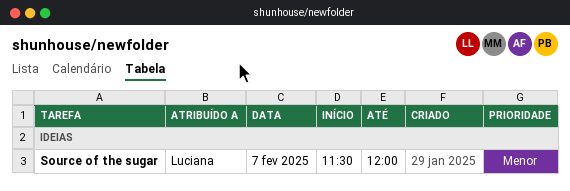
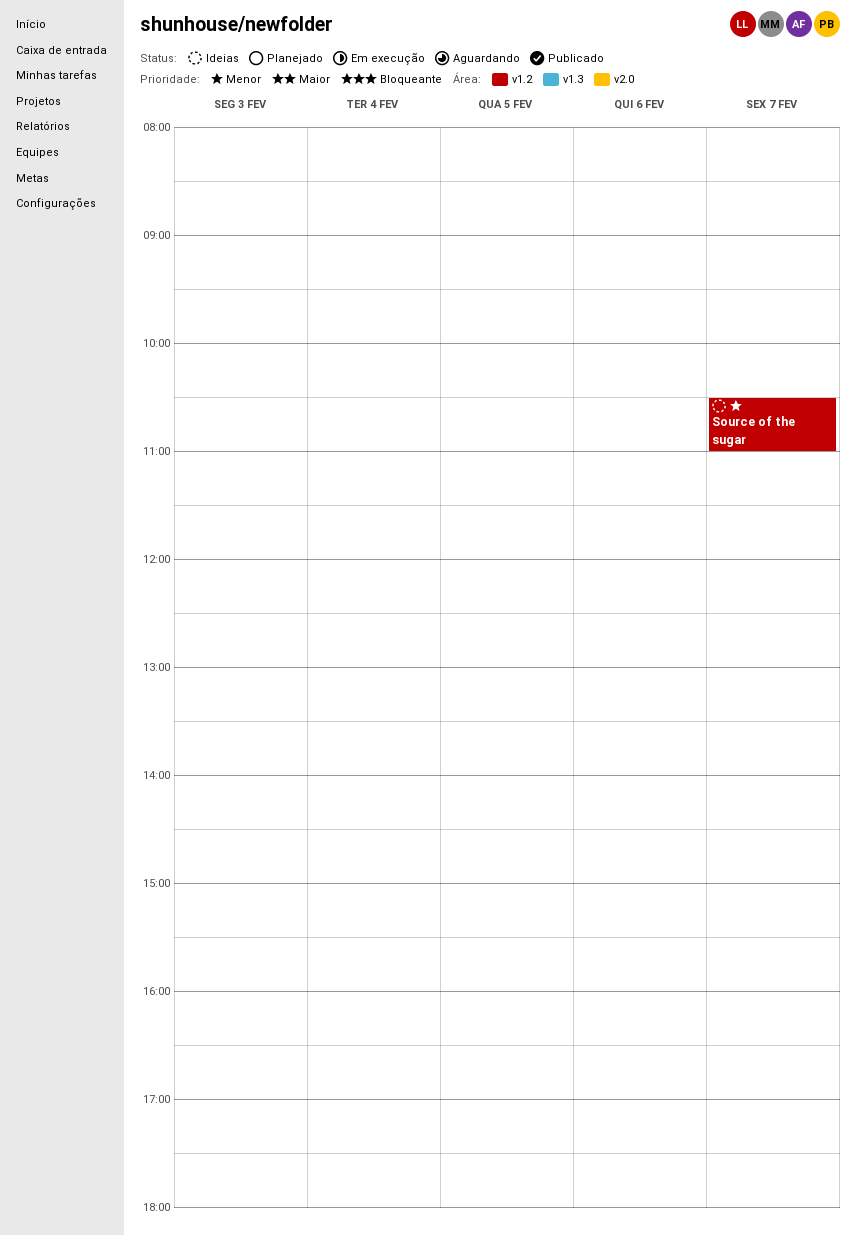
Source of the sugar, begins: 11:30 -> 10:30
Source of the sugar, ends: 12:00 -> 11:00

